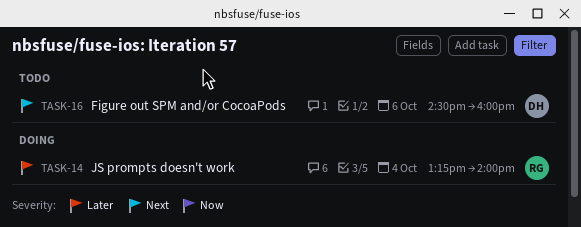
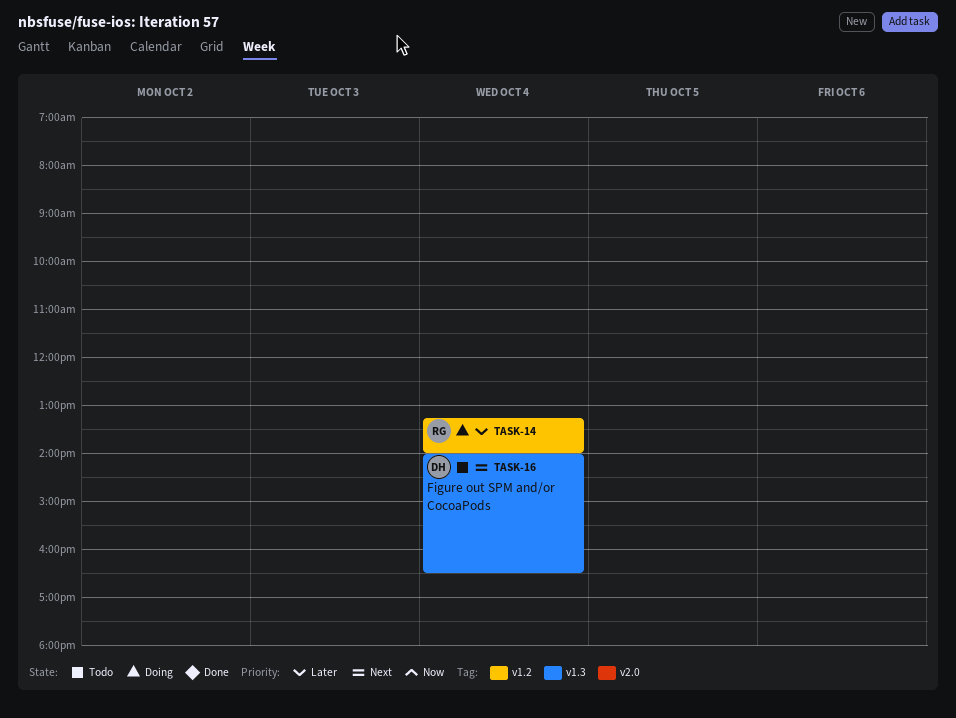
TASK-16, day: Oct 6 -> Oct 4
TASK-16, begins: 14:30 -> 14:00
TASK-16, ends: 16:00 -> 16:30

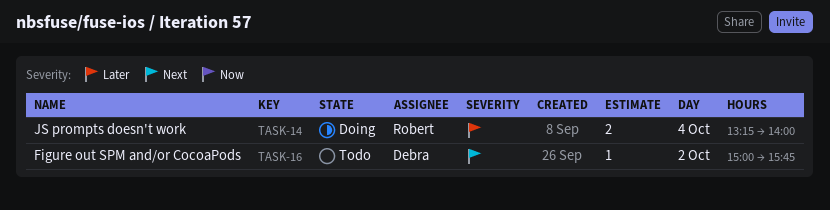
TASK-16, day: Oct 4 -> Oct 2
TASK-16, begins: 14:00 -> 15:00
TASK-16, ends: 16:30 -> 15:45

